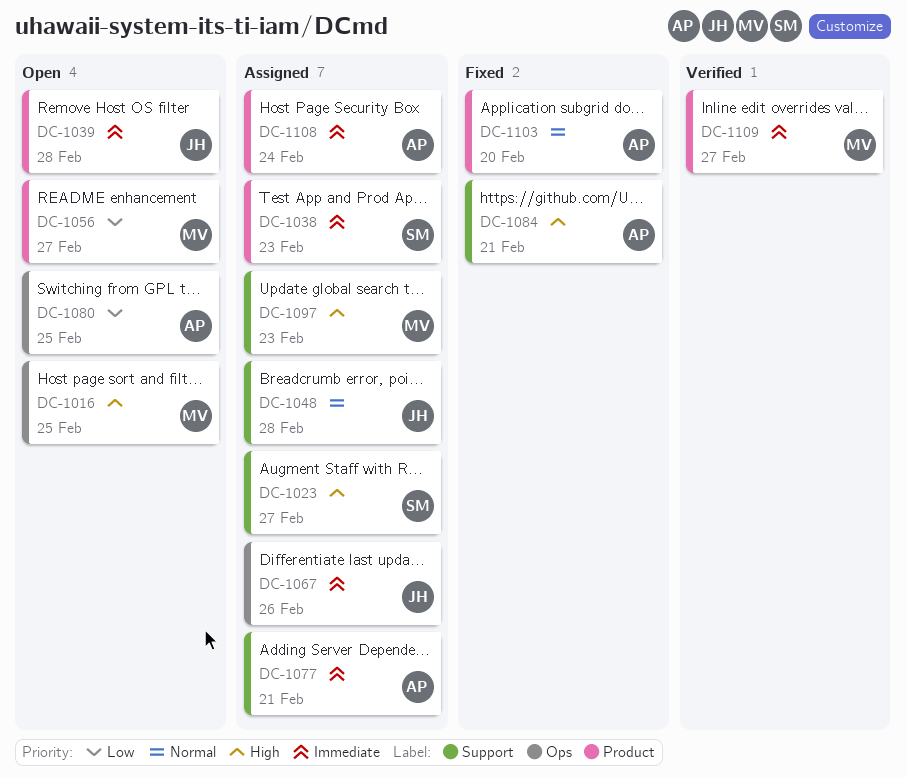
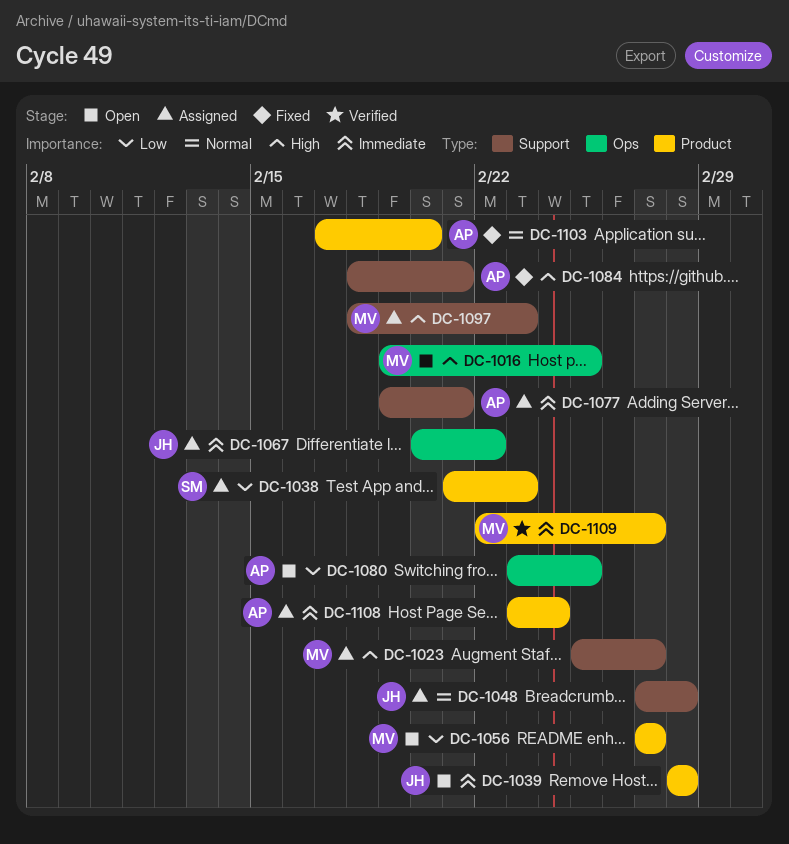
DC-1023, owner: SM -> MV
DC-1038, priority: Immediate -> Low
DC-1067, due: Feb 26 -> Feb 22

